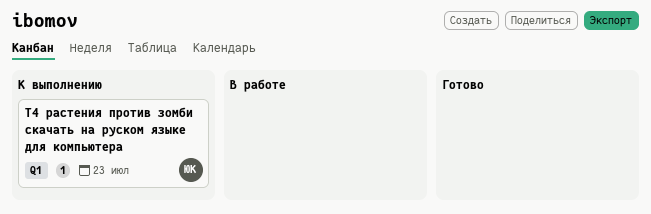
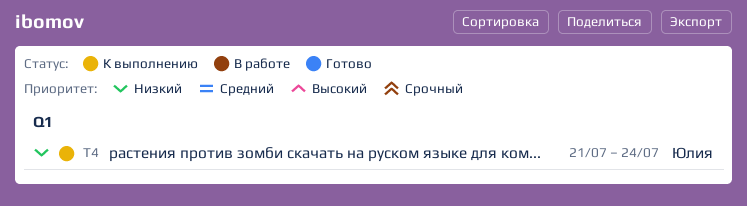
T4, due: Jul 23 -> Jul 24

